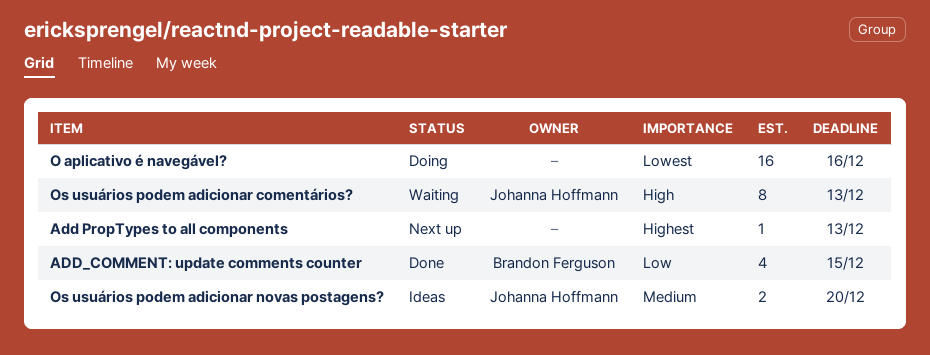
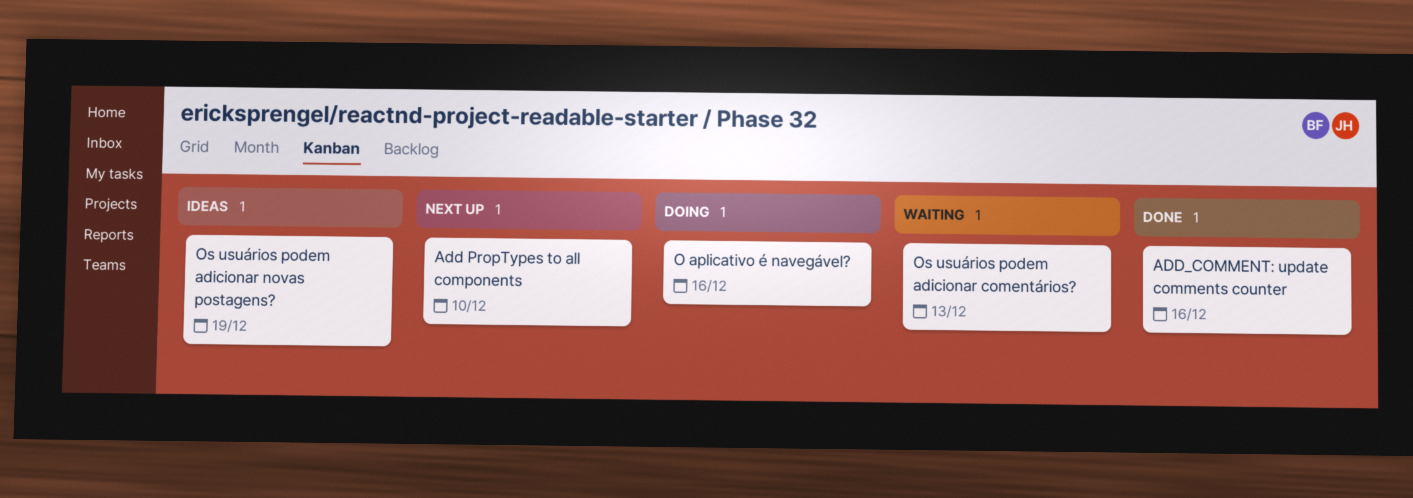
Add PropTypes to all components, due: Dec 13 -> Dec 10
ADD_COMMENT: update comments counter, due: Dec 15 -> Dec 16
Os usuários podem adicionar novas postagens?, due: Dec 20 -> Dec 19

